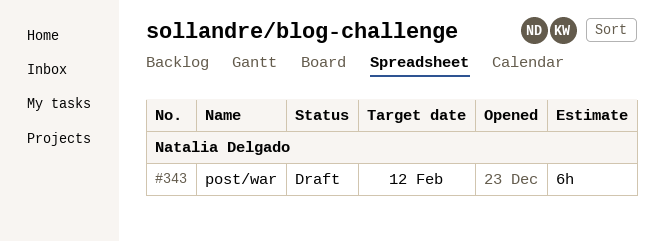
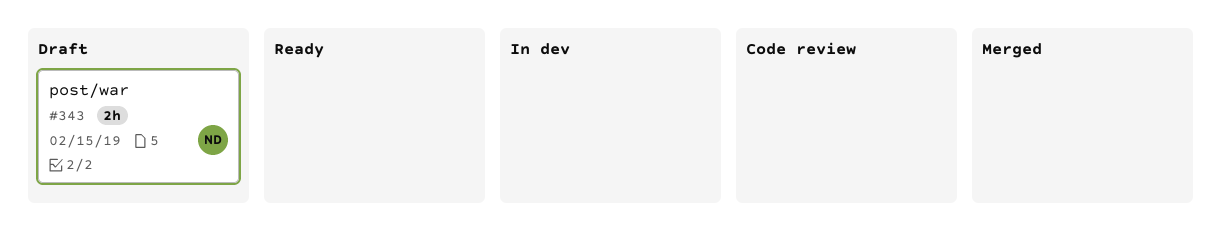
#343, estimate: 6h -> 2h
#343, due: Feb 12 -> Feb 15

